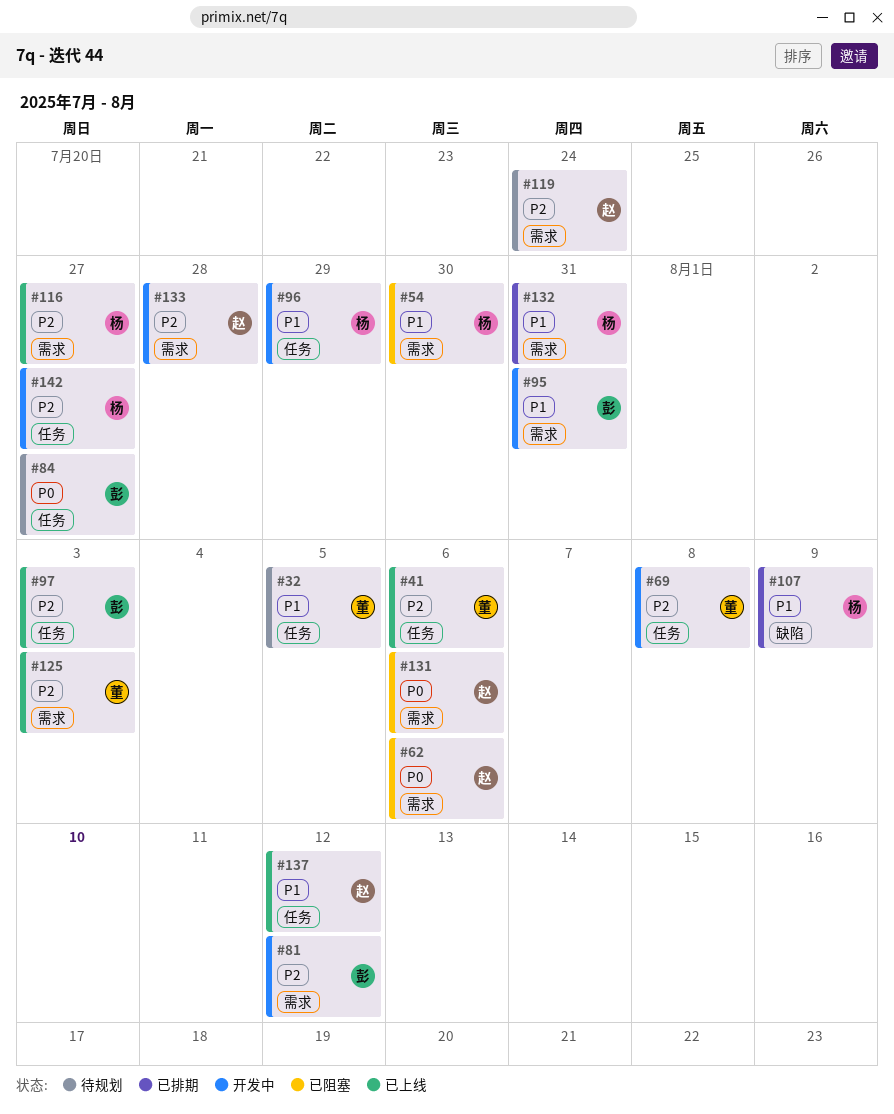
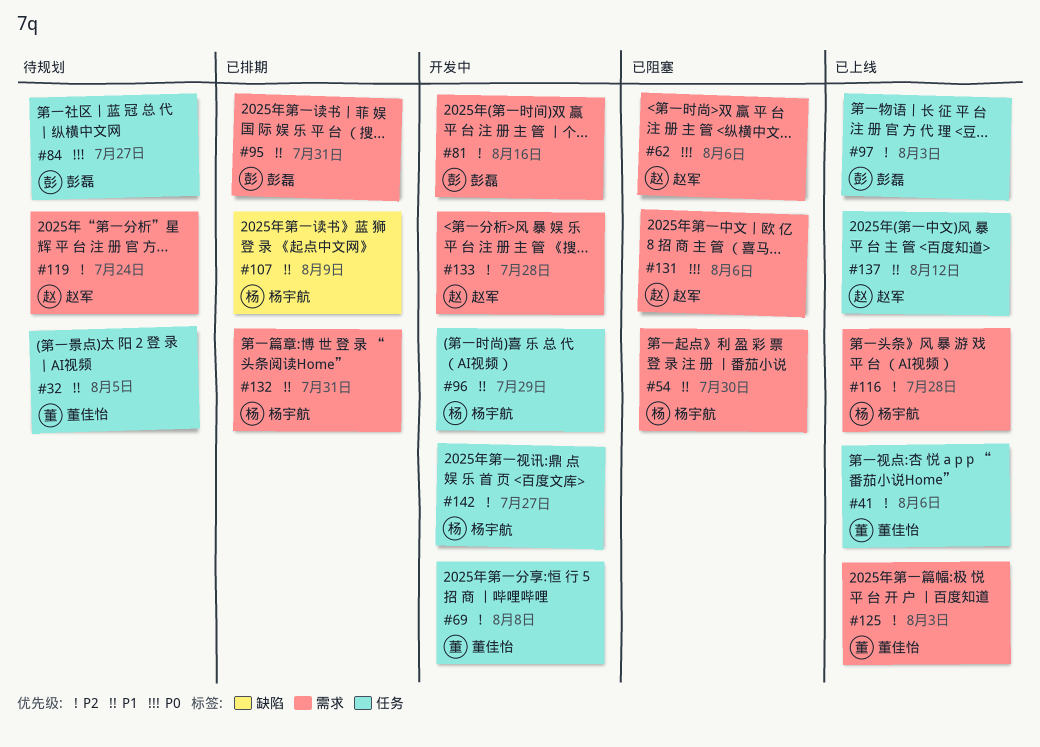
#81, due: Aug 12 -> Aug 16
#95, status: 开发中 -> 已排期
#116, due: Jul 27 -> Jul 28

